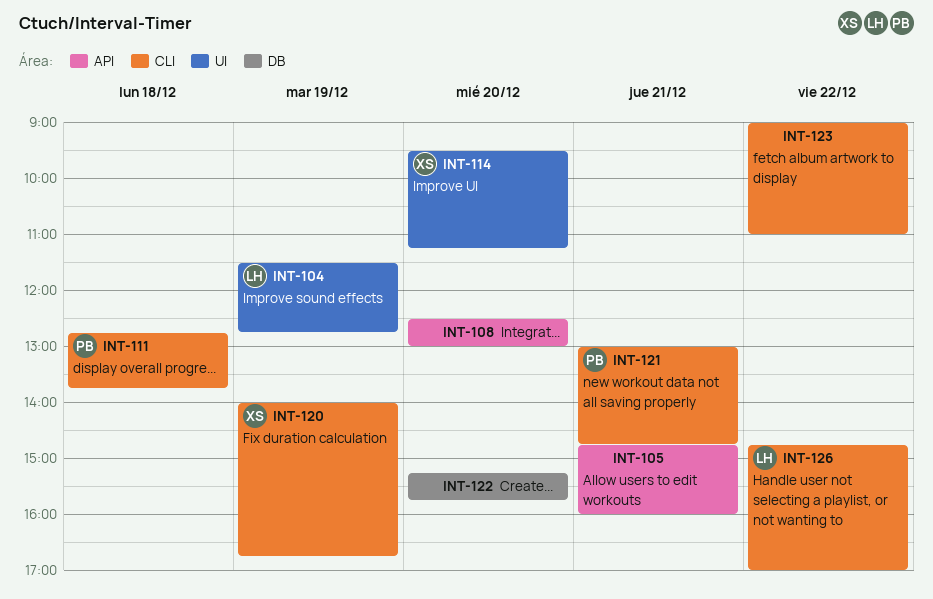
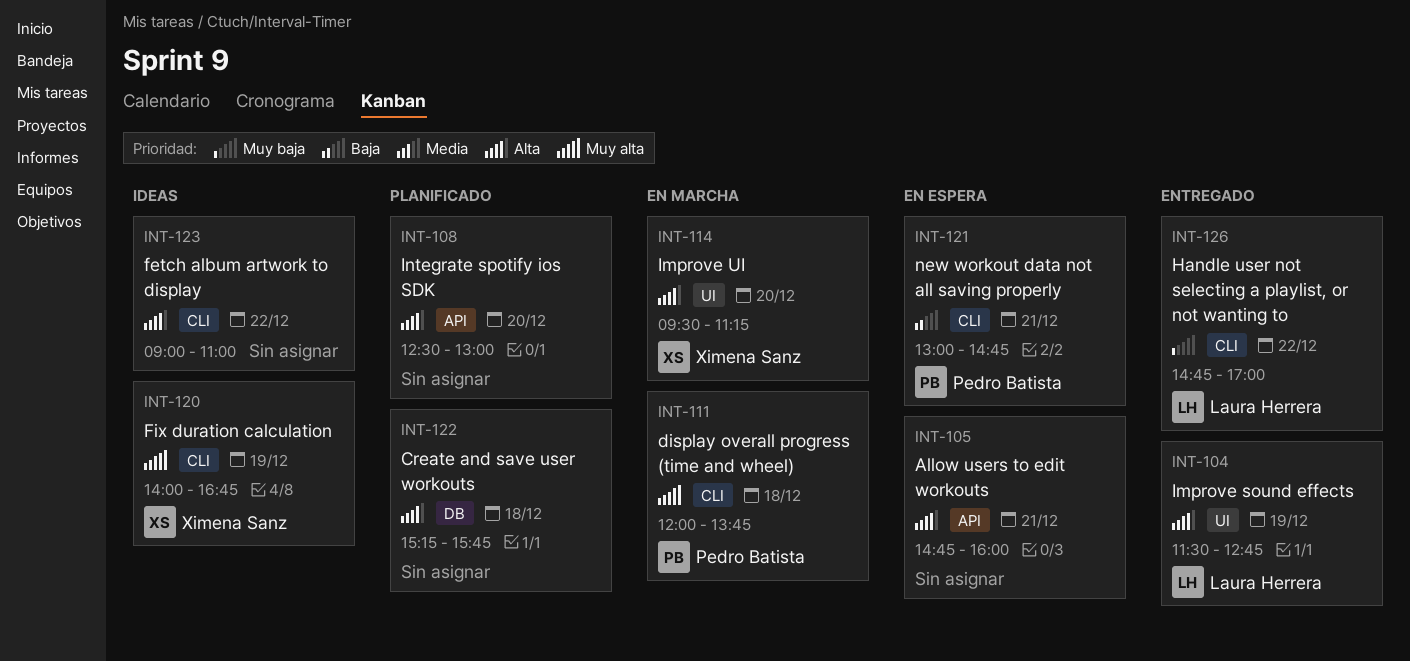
INT-111, begins: 12:45 -> 12:00
INT-122, day: Dec 20 -> Dec 18

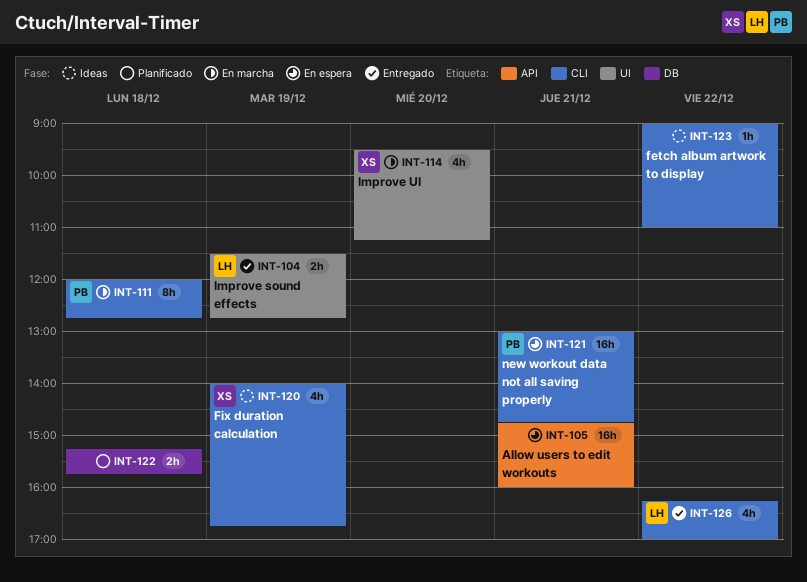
INT-108: present -> none
INT-111, ends: 13:45 -> 12:45
INT-126, begins: 14:45 -> 16:15

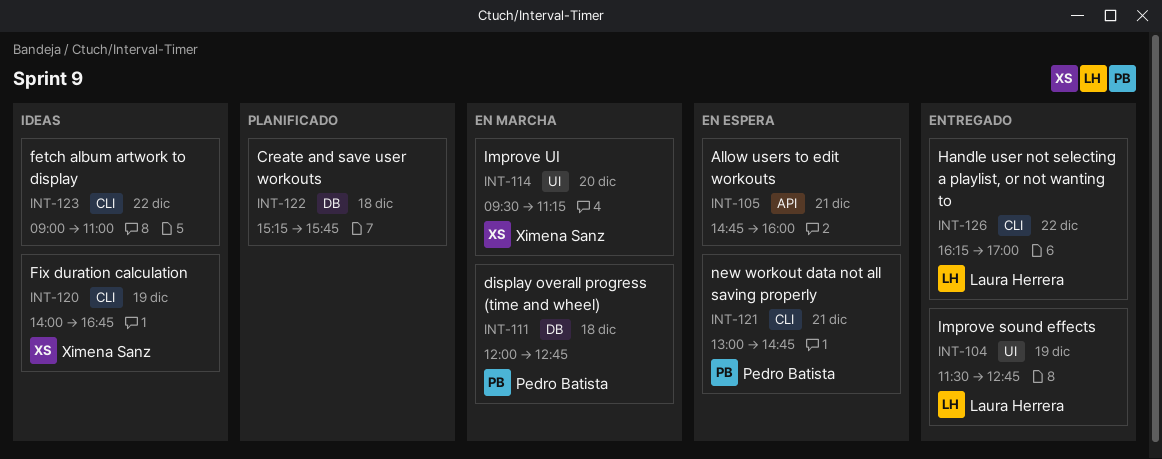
INT-111, label: CLI -> DB

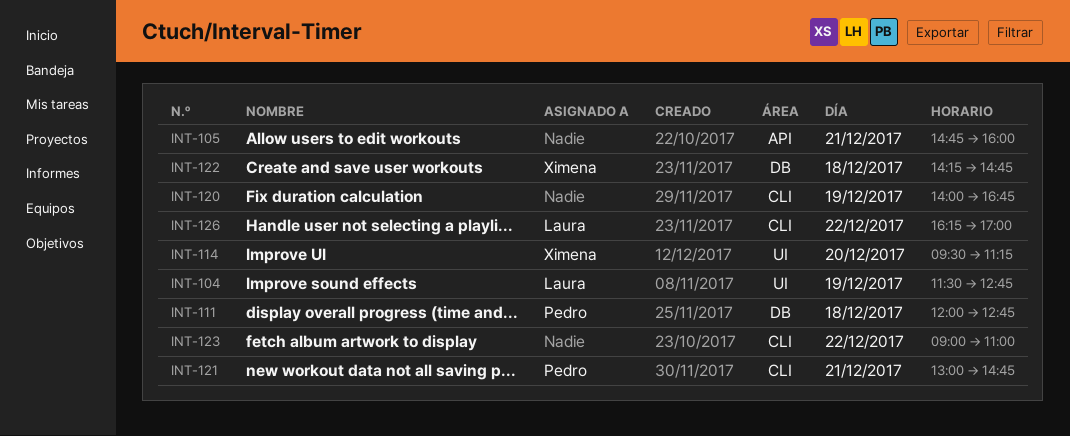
INT-120, owner: Ximena Sanz -> none
INT-122, owner: none -> Ximena Sanz
INT-122, begins: 15:15 -> 14:15
INT-122, ends: 15:45 -> 14:45

